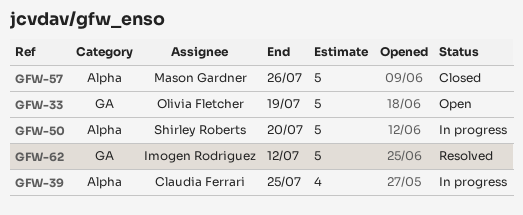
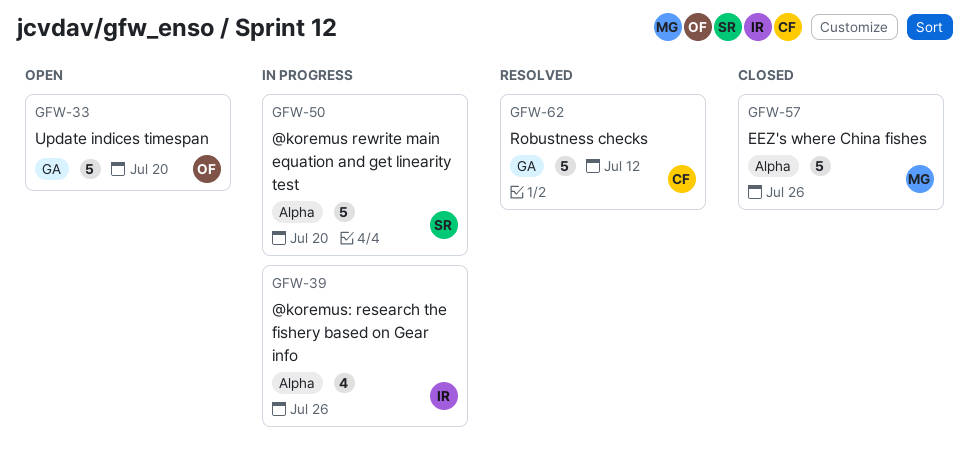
GFW-33, due: Jul 19 -> Jul 20
GFW-39, owner: Claudia Ferrari -> Imogen Rodriguez
GFW-39, due: Jul 25 -> Jul 26
GFW-62, owner: Imogen Rodriguez -> Claudia Ferrari

